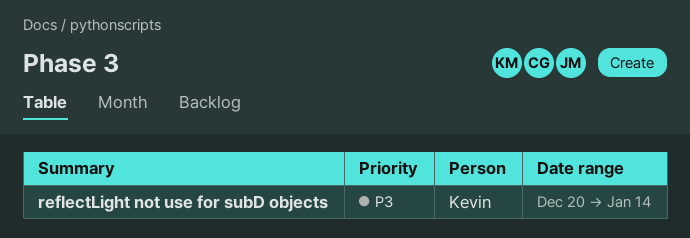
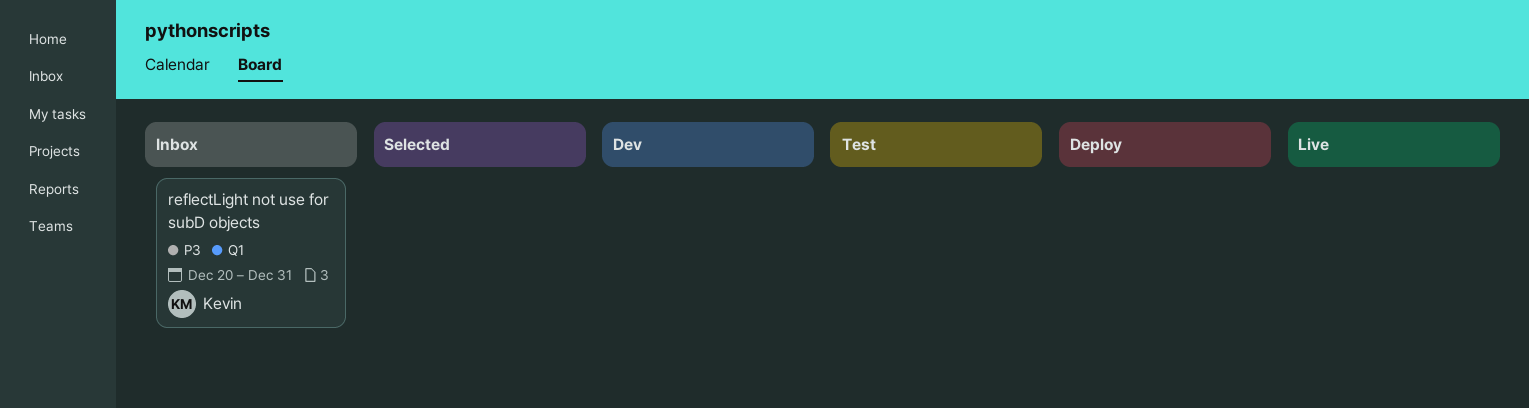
reflectLight not use for subD objects, due: Jan 14 -> Dec 31

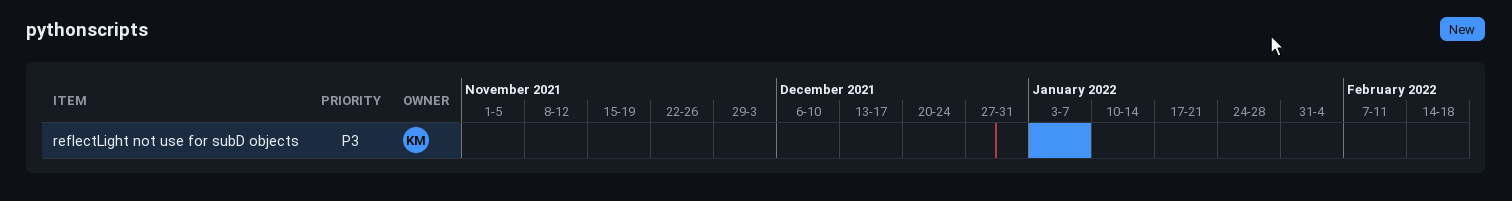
reflectLight not use for subD objects, start: Dec 20 -> Jan 3
reflectLight not use for subD objects, due: Dec 31 -> Jan 7

